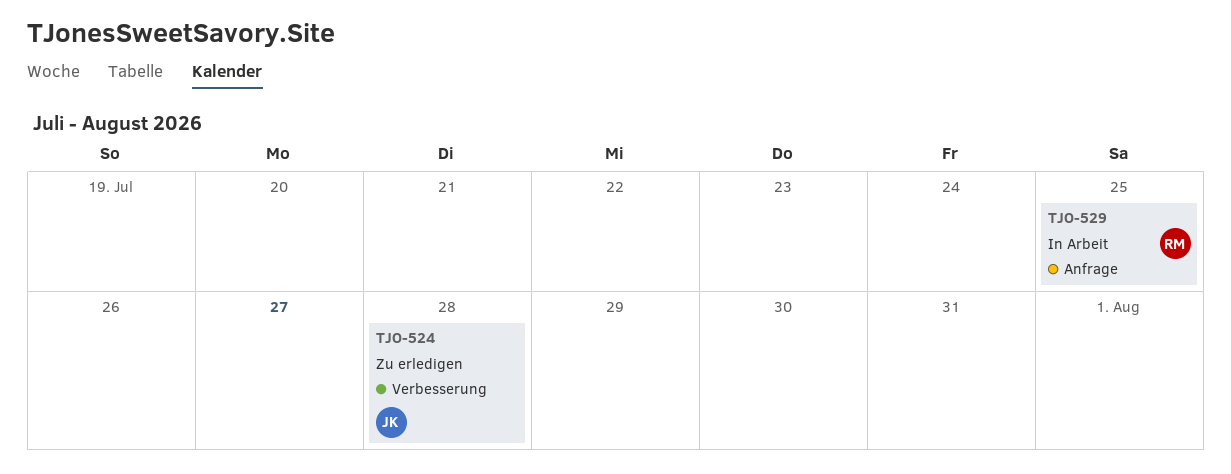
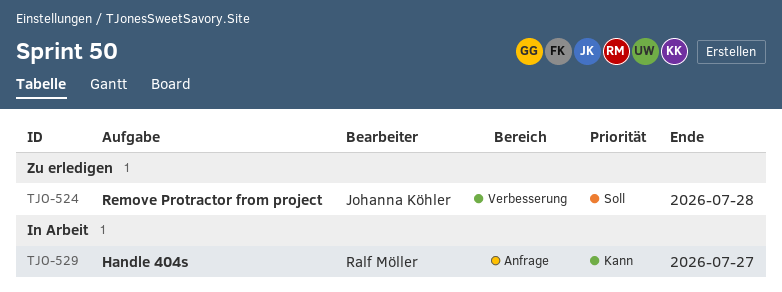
TJO-529, due: Jul 25 -> Jul 27

